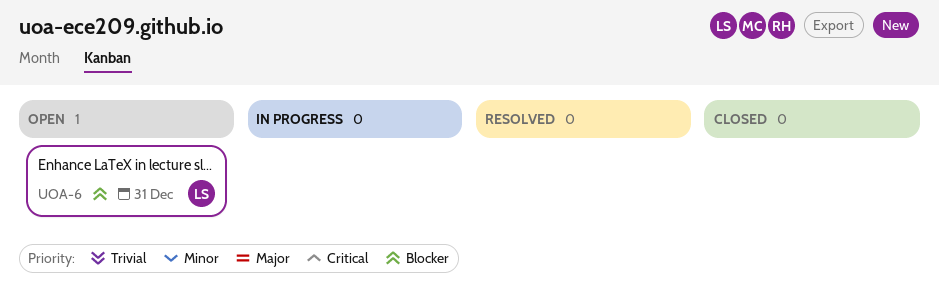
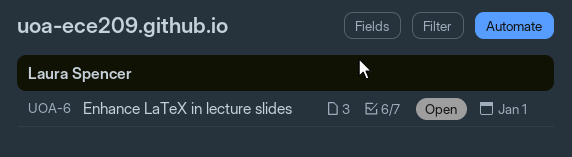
UOA-6, due: Dec 31 -> Jan 1

